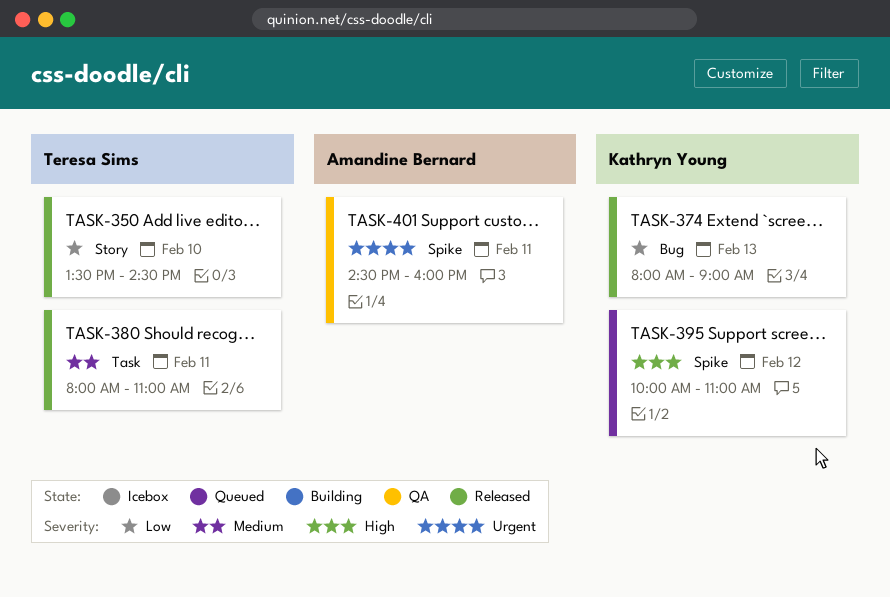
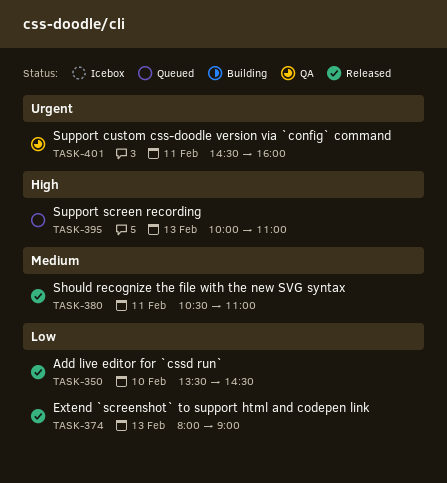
TASK-380, begins: 08:00 -> 10:30
TASK-395, day: Feb 12 -> Feb 13

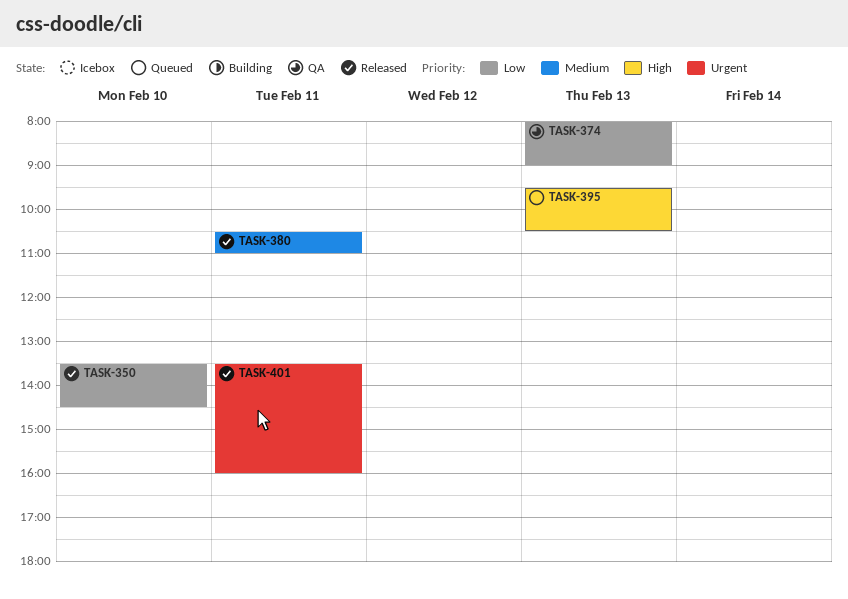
TASK-374, status: Released -> QA
TASK-395, begins: 10:00 -> 09:30
TASK-395, ends: 11:00 -> 10:30
TASK-401, status: QA -> Released
TASK-401, begins: 14:30 -> 13:30

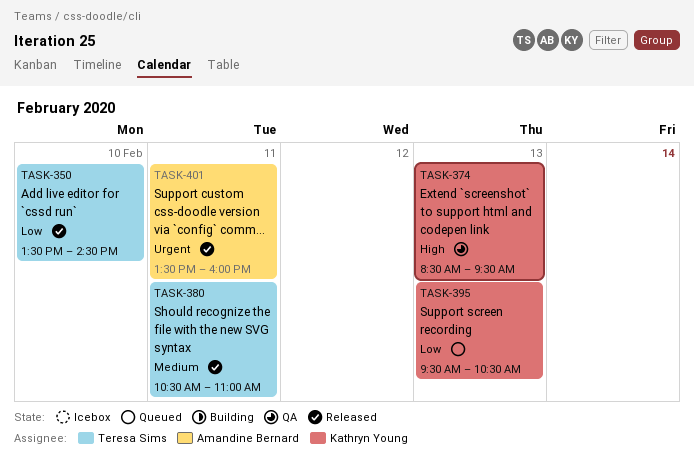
TASK-374, priority: Low -> High
TASK-374, begins: 08:00 -> 08:30
TASK-374, ends: 09:00 -> 09:30
TASK-395, priority: High -> Low

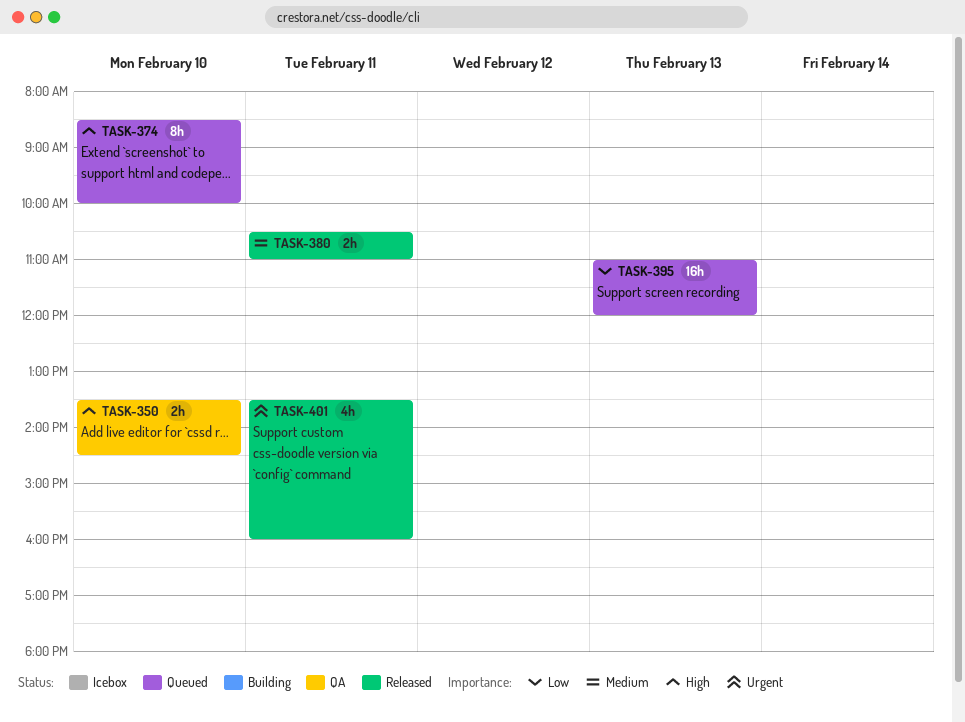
TASK-350, status: Released -> QA
TASK-350, priority: Low -> High
TASK-374, status: QA -> Queued
TASK-374, day: Feb 13 -> Feb 10
TASK-374, ends: 09:30 -> 10:00
TASK-395, begins: 09:30 -> 11:00
TASK-395, ends: 10:30 -> 12:00

